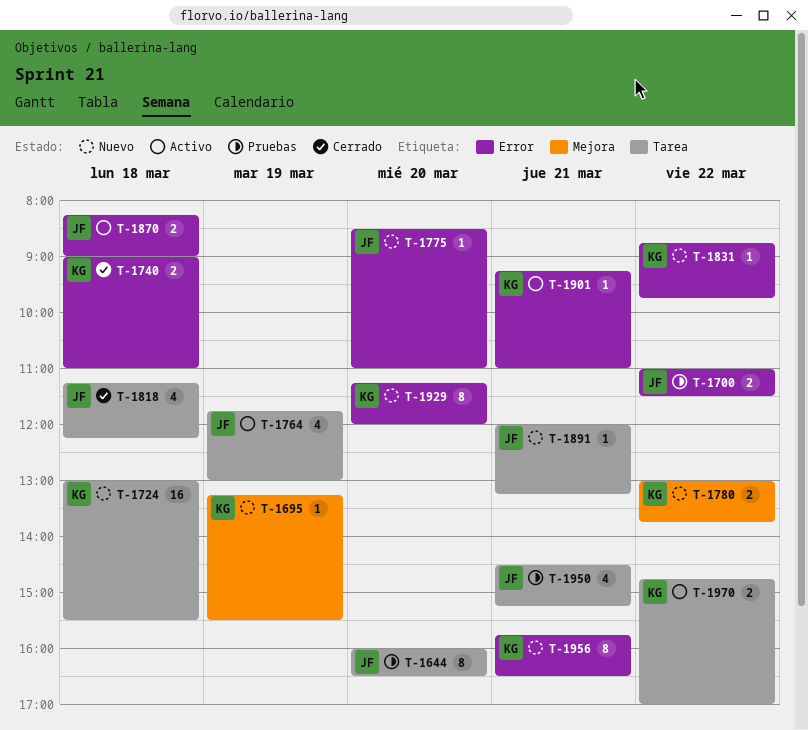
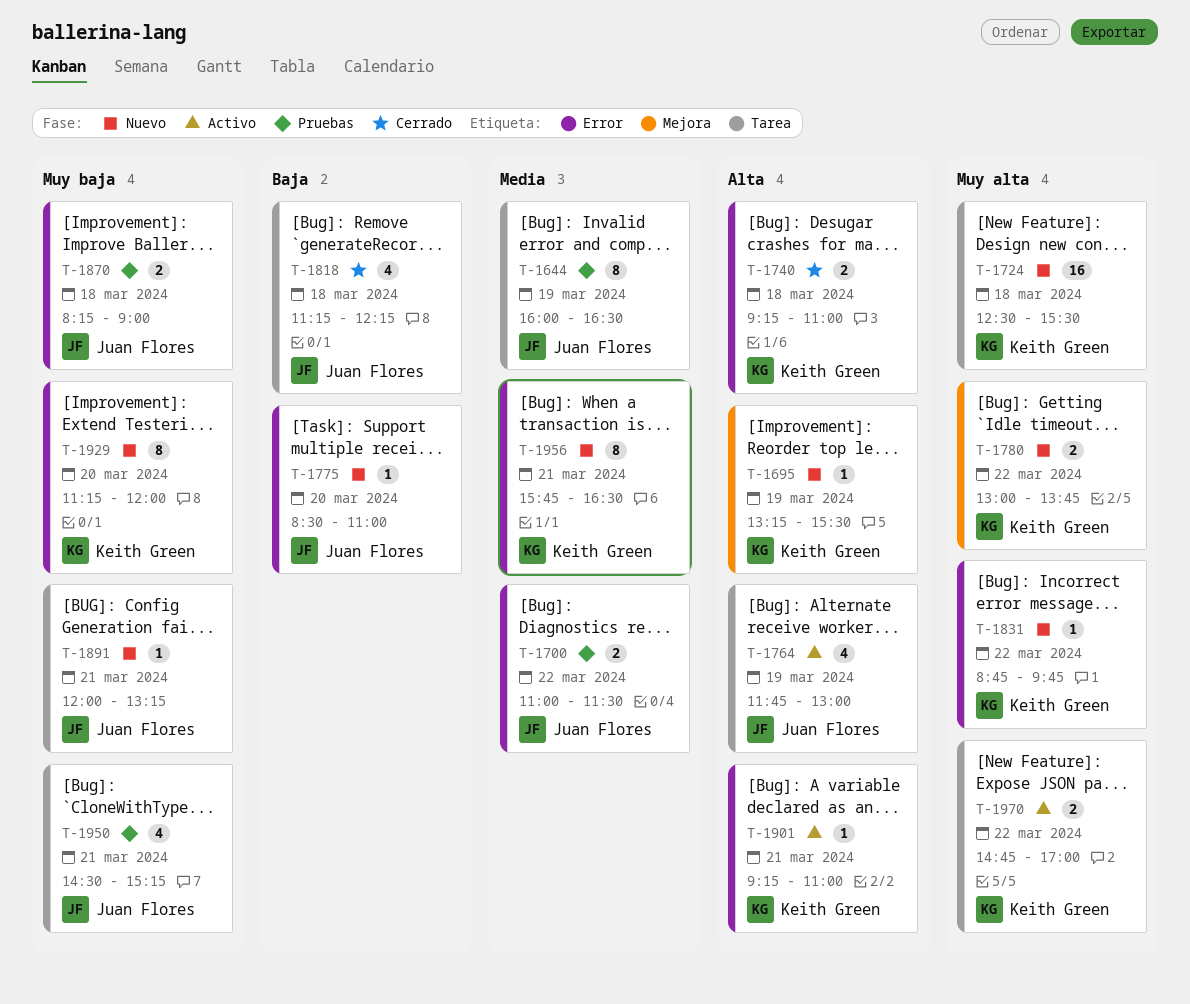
T-1644, day: Mar 20 -> Mar 19
T-1724, begins: 13:00 -> 12:30
T-1740, begins: 09:00 -> 09:15
T-1870, status: Activo -> Pruebas

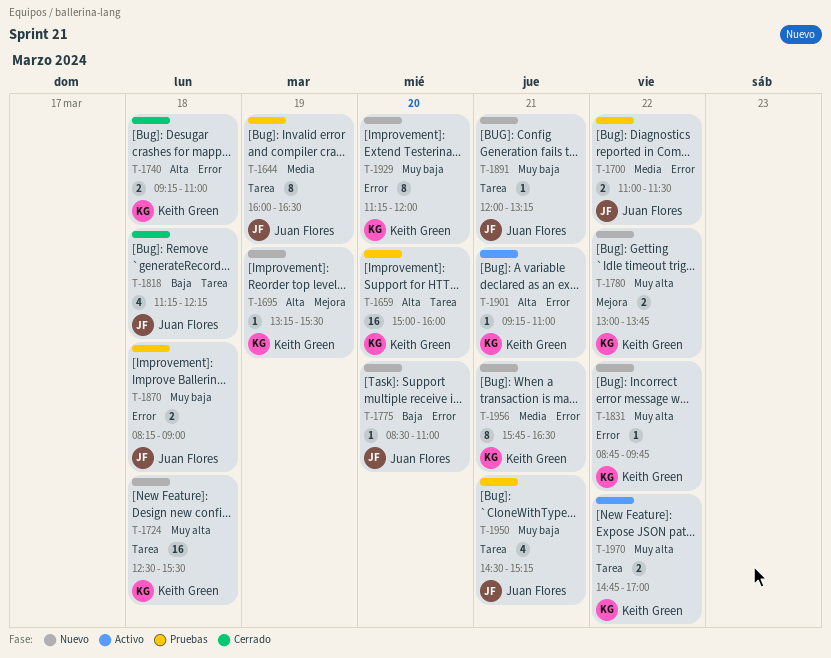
T-1659: none -> present
T-1764: present -> none

